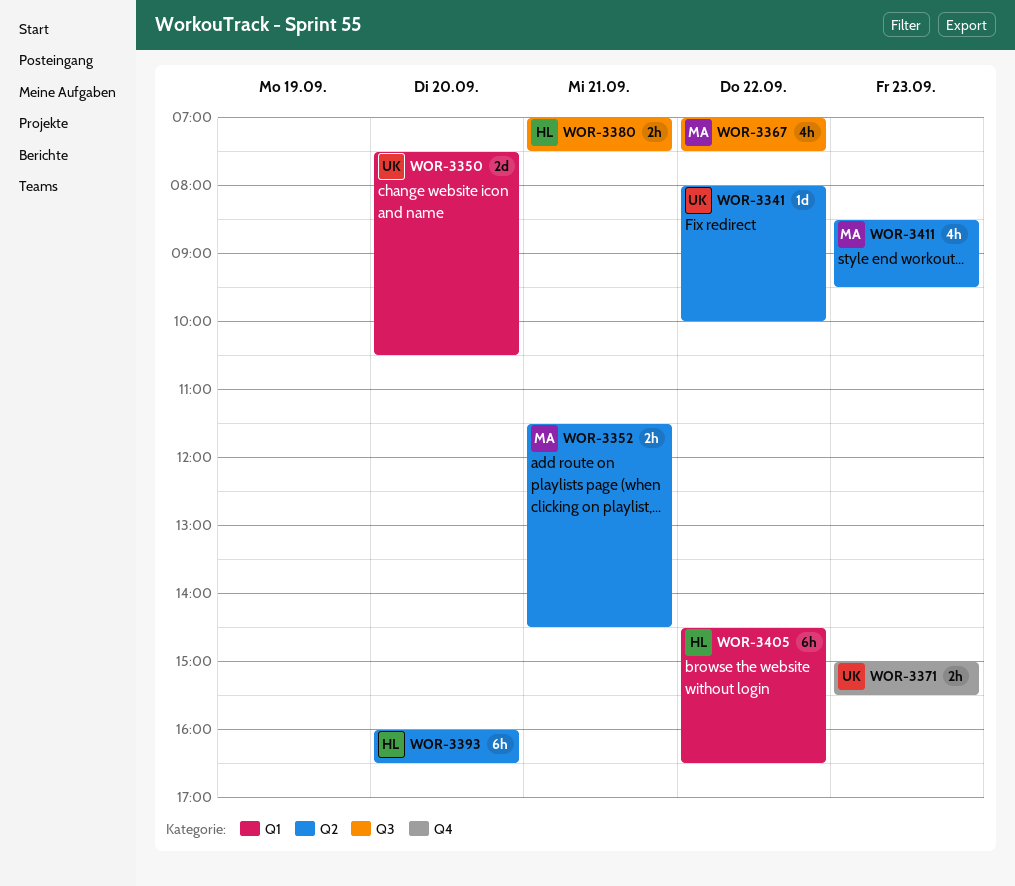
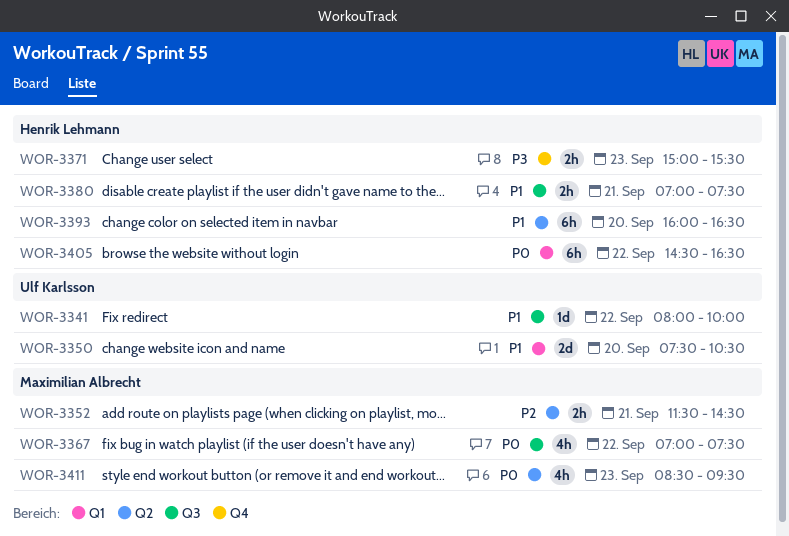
WOR-3341, label: Q2 -> Q3
WOR-3371, owner: Ulf Karlsson -> Henrik Lehmann

